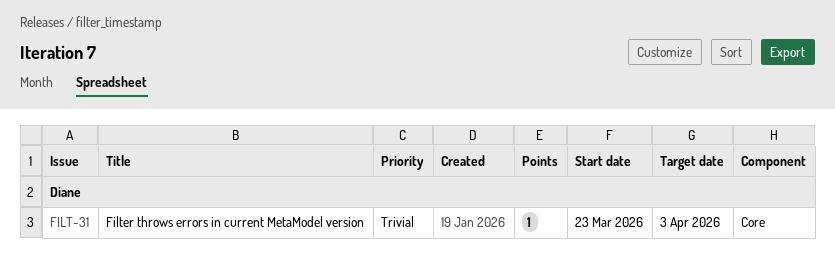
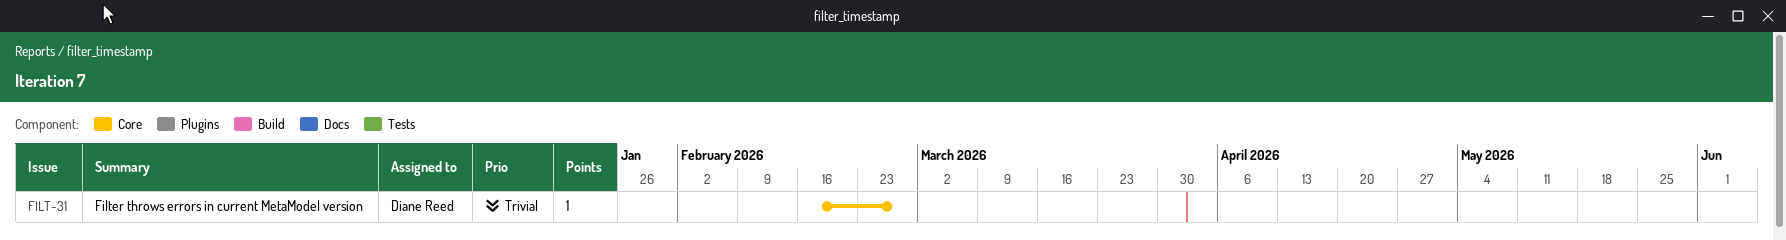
FILT-31, start: Mar 23 -> Feb 16
FILT-31, due: Apr 3 -> Feb 27

